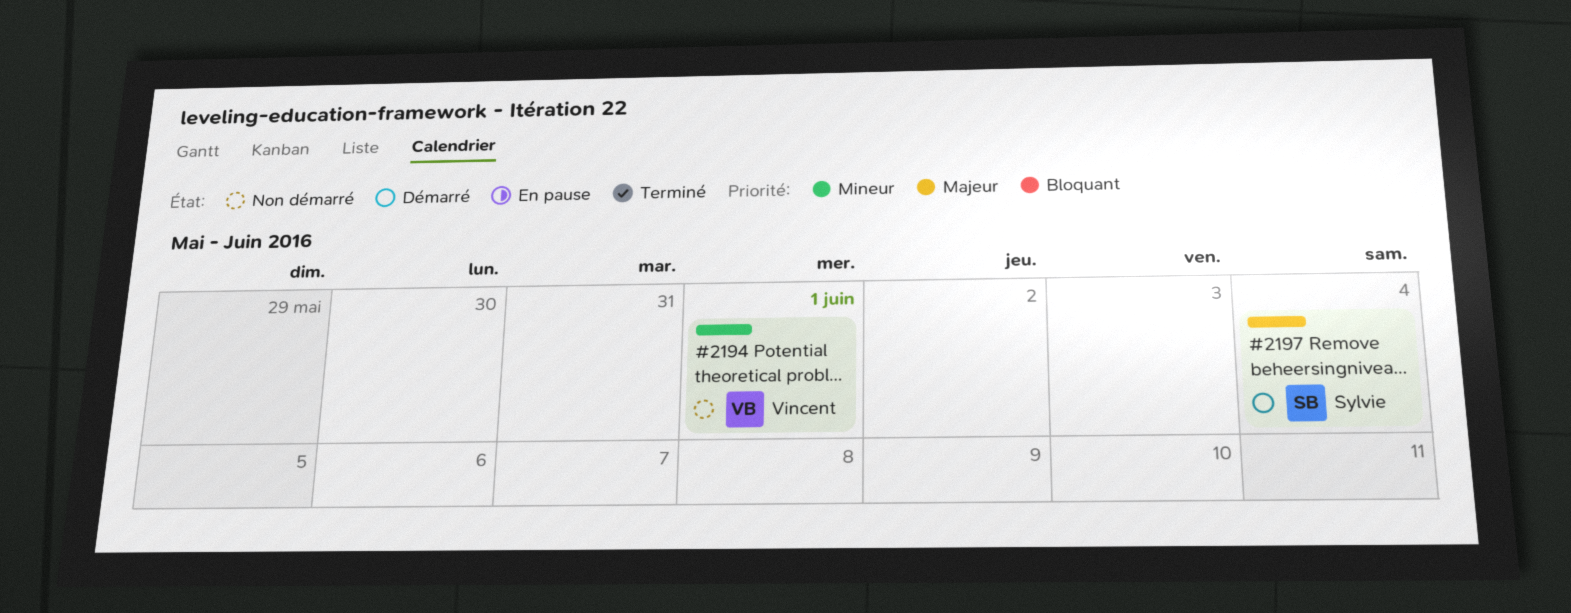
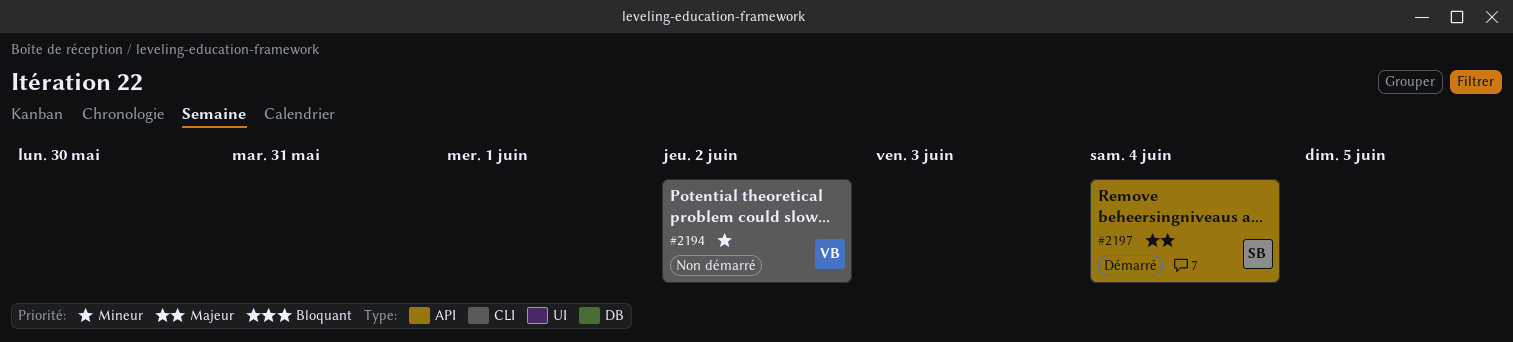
#2194, due: Jun 1 -> Jun 2

